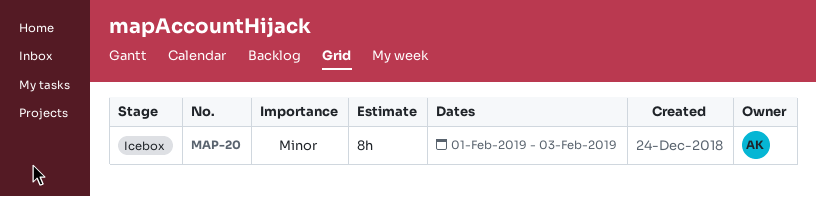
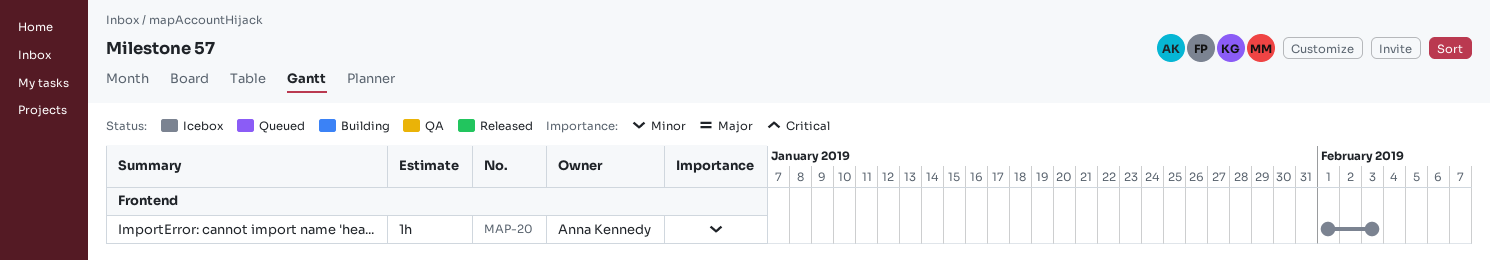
MAP-20, estimate: 8h -> 1h

